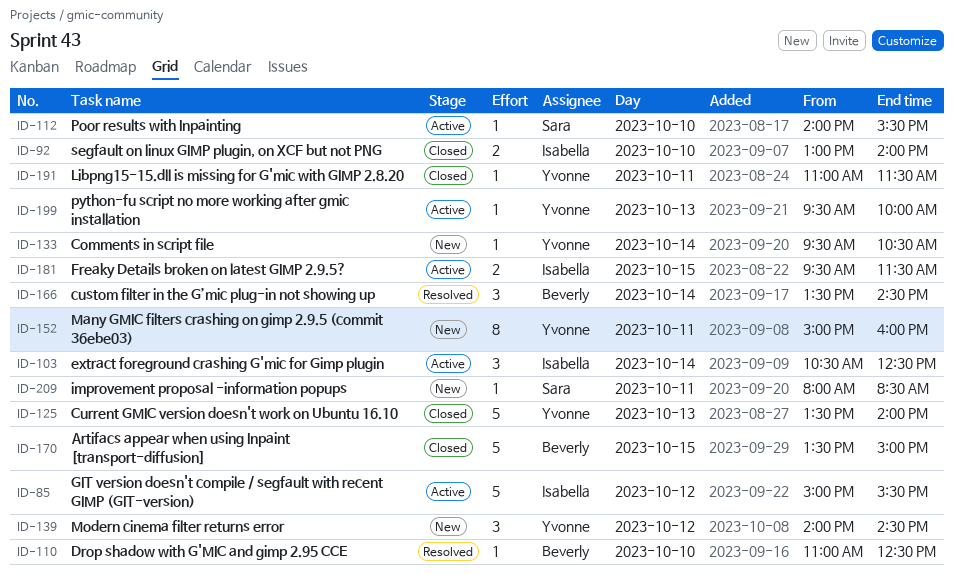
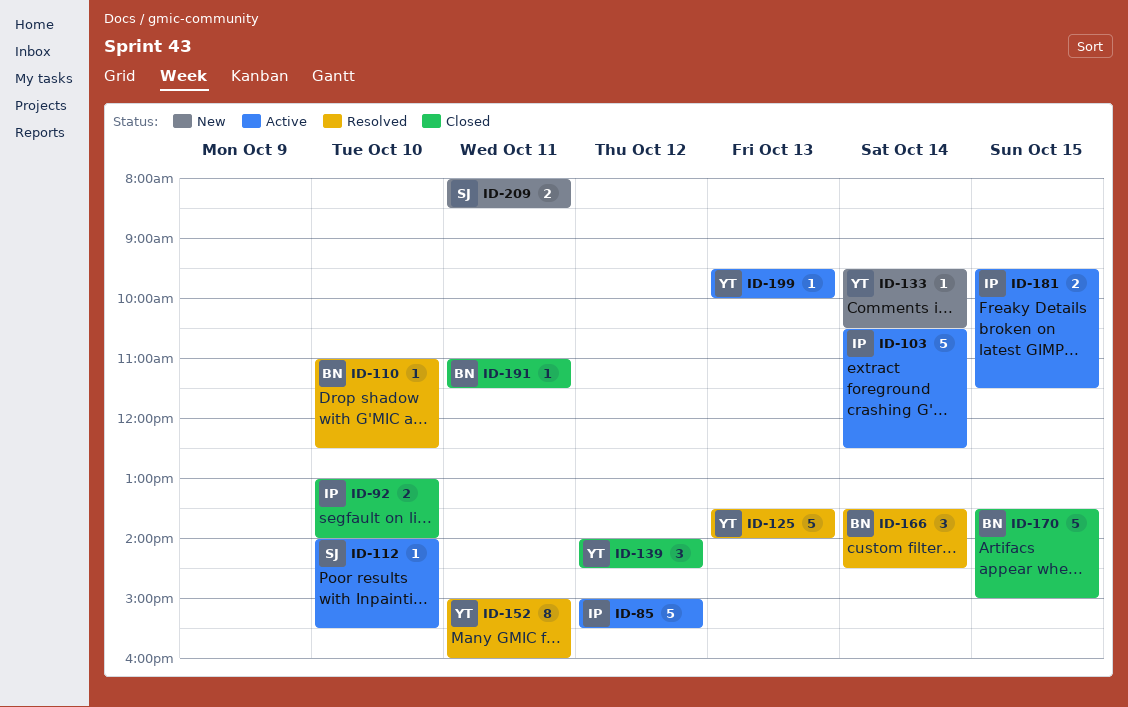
ID-103, estimate: 3 -> 5
ID-125, status: Closed -> Resolved
ID-139, status: New -> Closed
ID-152, status: New -> Resolved
ID-191, owner: Yvonne -> Beverly
ID-209, estimate: 1 -> 2

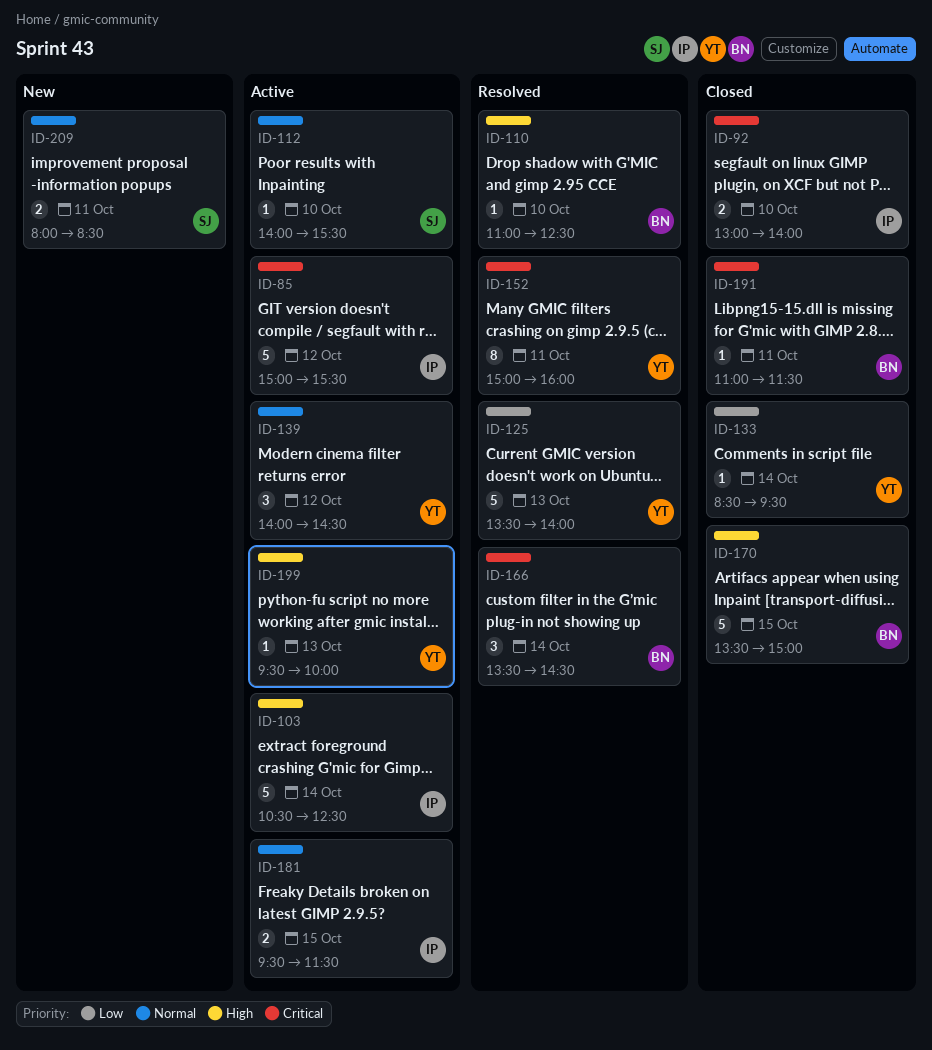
ID-133, status: New -> Closed
ID-133, begins: 09:30 -> 08:30
ID-133, ends: 10:30 -> 09:30
ID-139, status: Closed -> Active

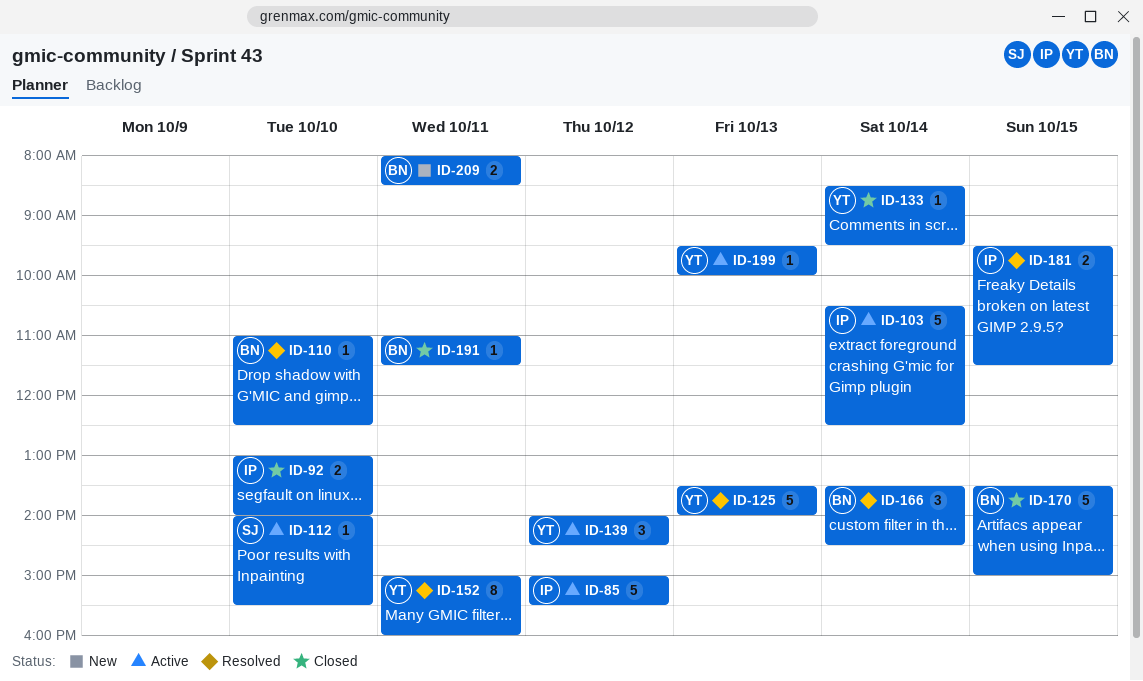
ID-181, status: Active -> Resolved
ID-209, owner: SJ -> BN

